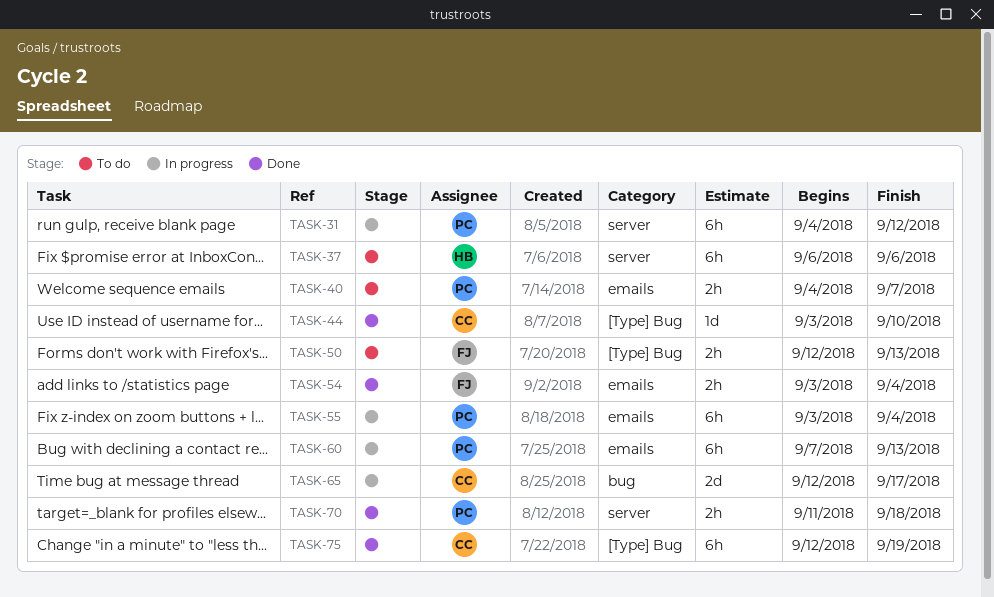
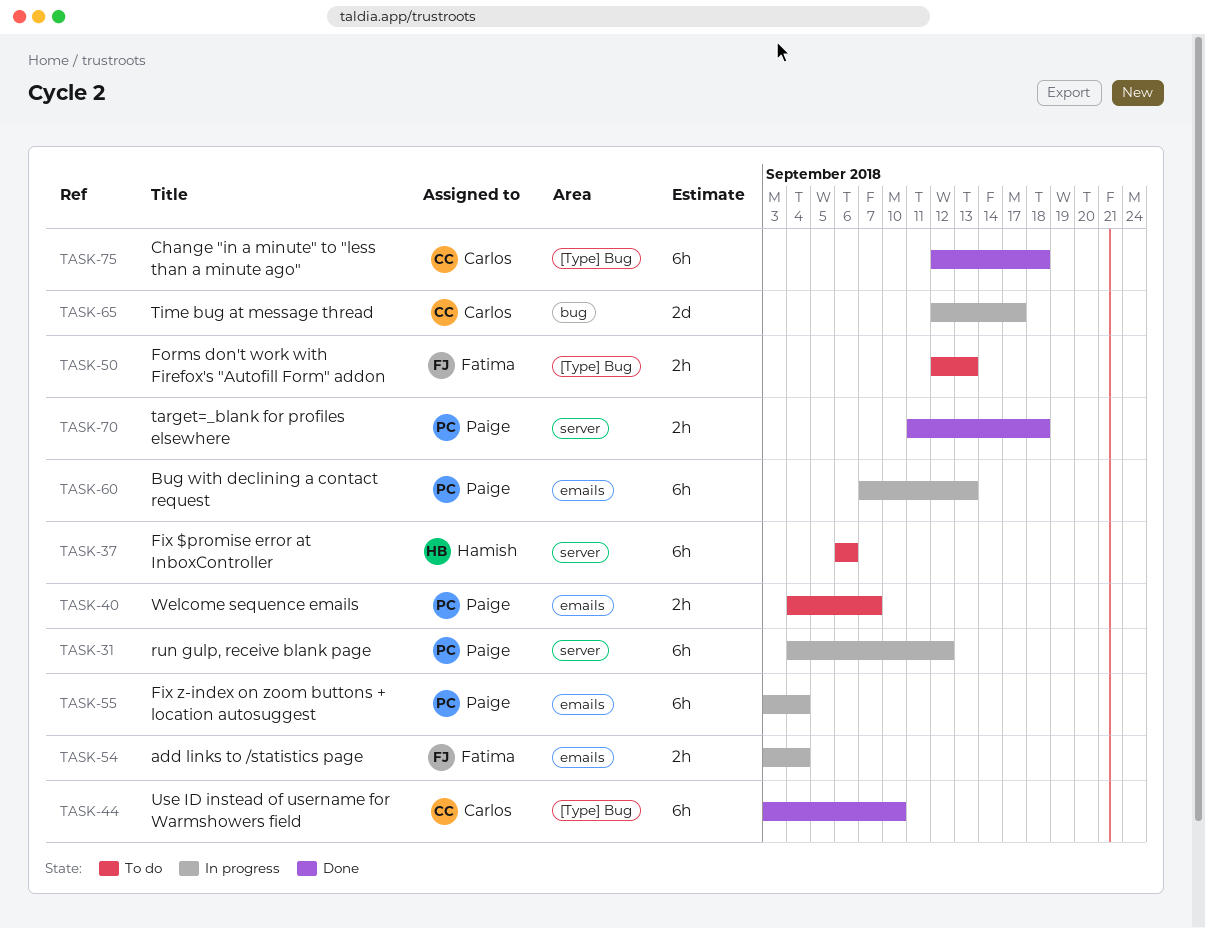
TASK-44, estimate: 1d -> 6h
TASK-54, status: Done -> In progress
TASK-75, due: Sep 19 -> Sep 18

